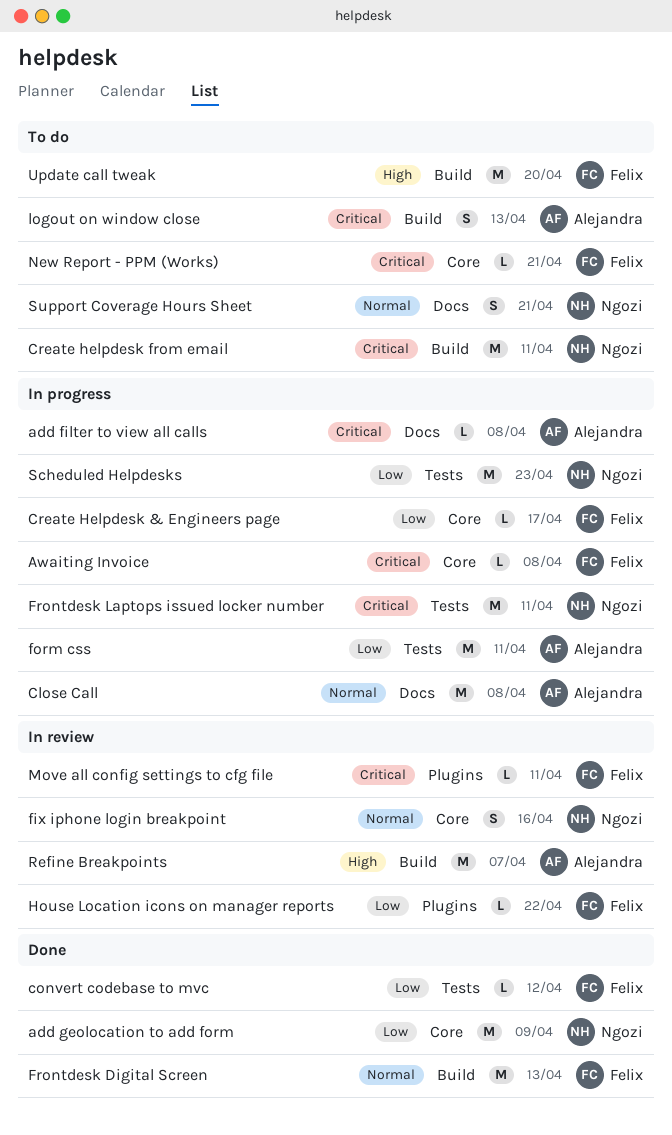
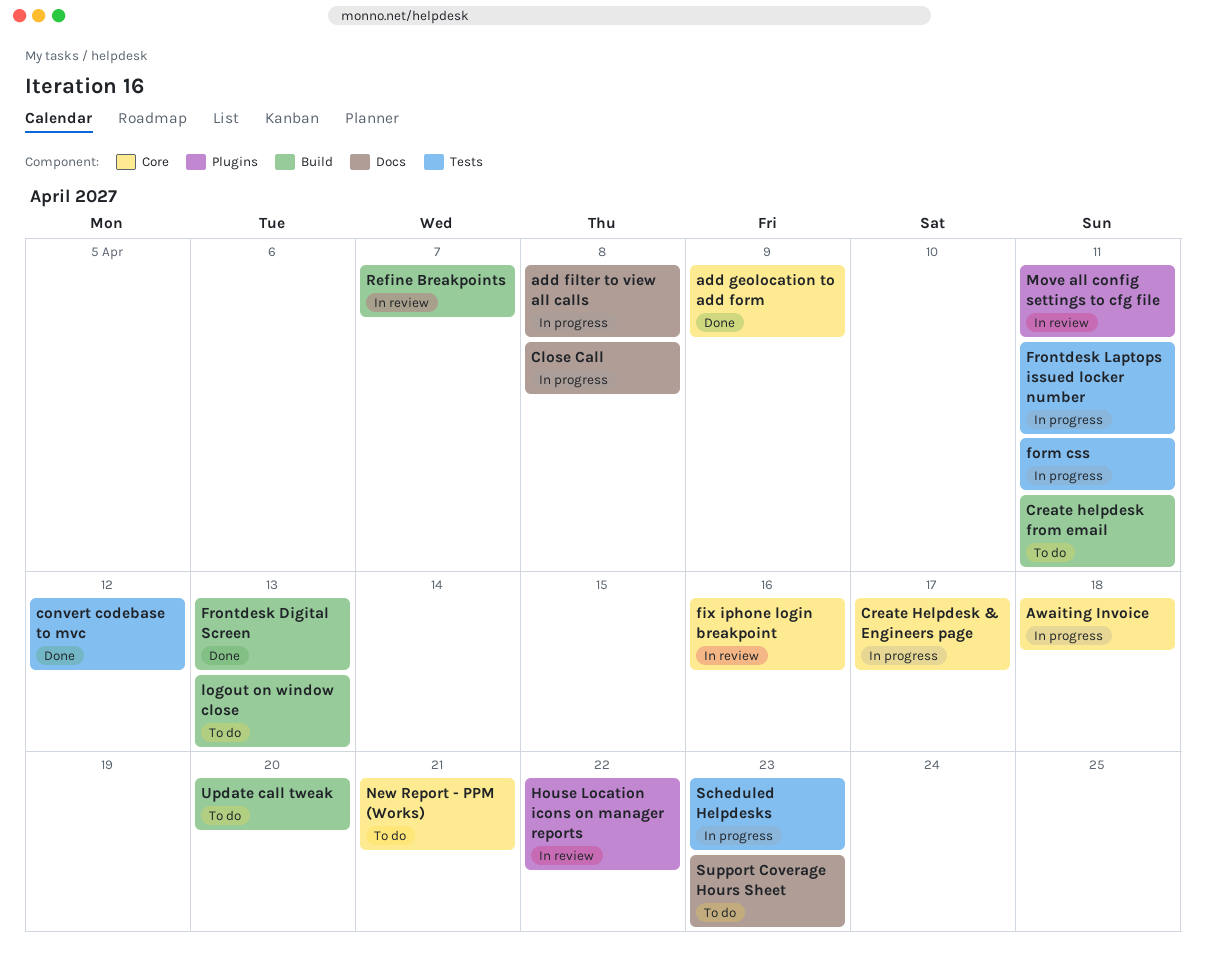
Awaiting Invoice, due: Apr 8 -> Apr 18
Support Coverage Hours Sheet, due: Apr 21 -> Apr 23

